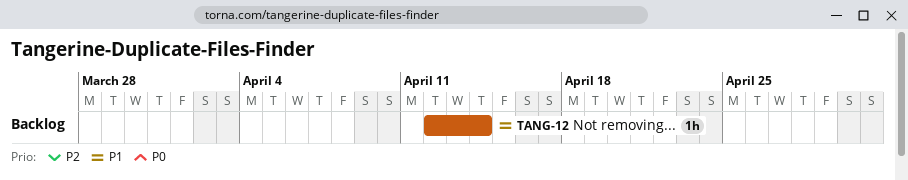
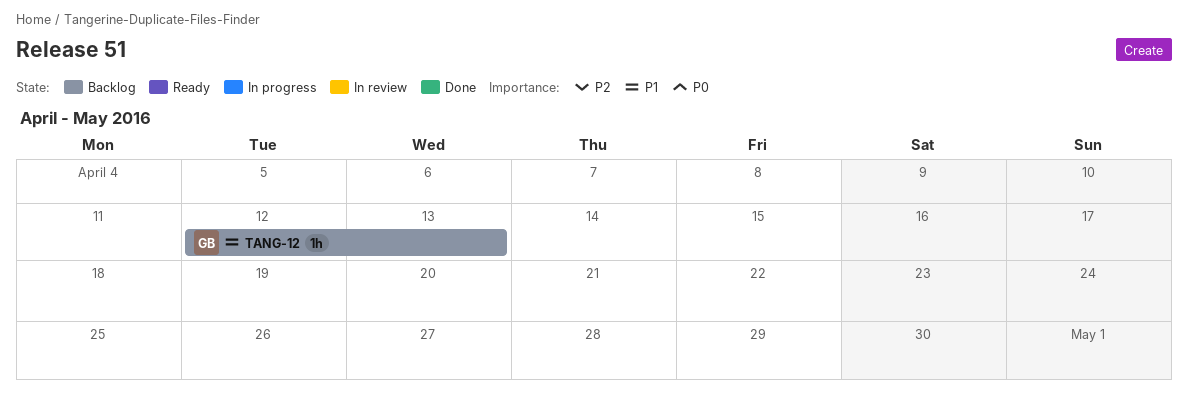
TANG-12, due: Apr 14 -> Apr 13

